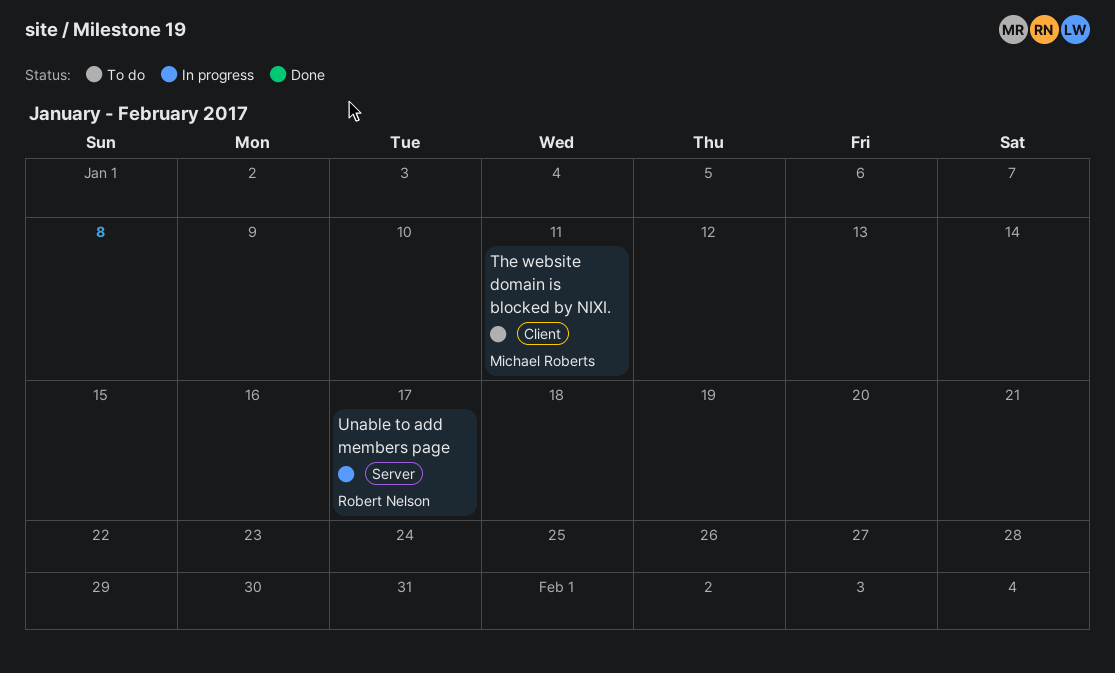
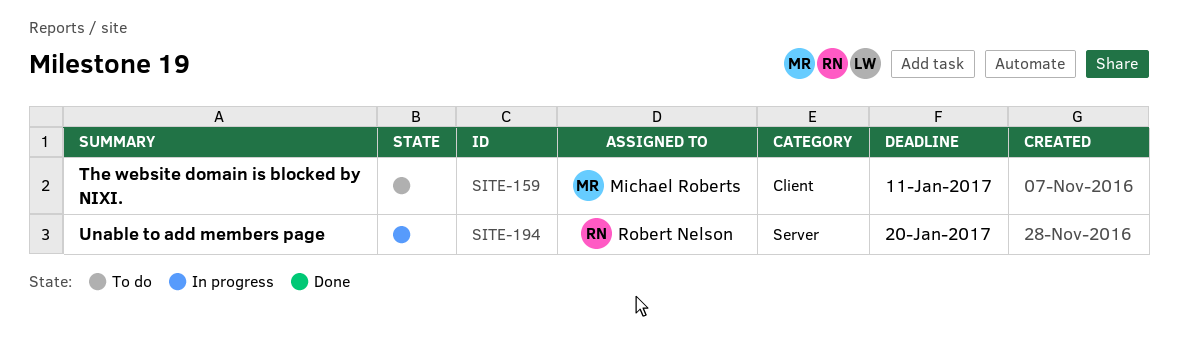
Unable to add members page, due: Jan 17 -> Jan 20

